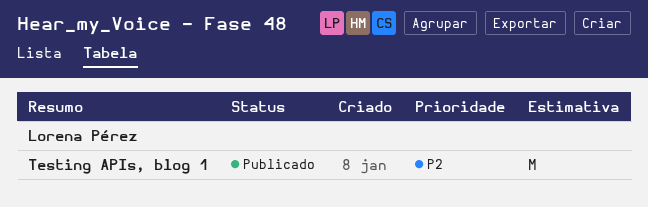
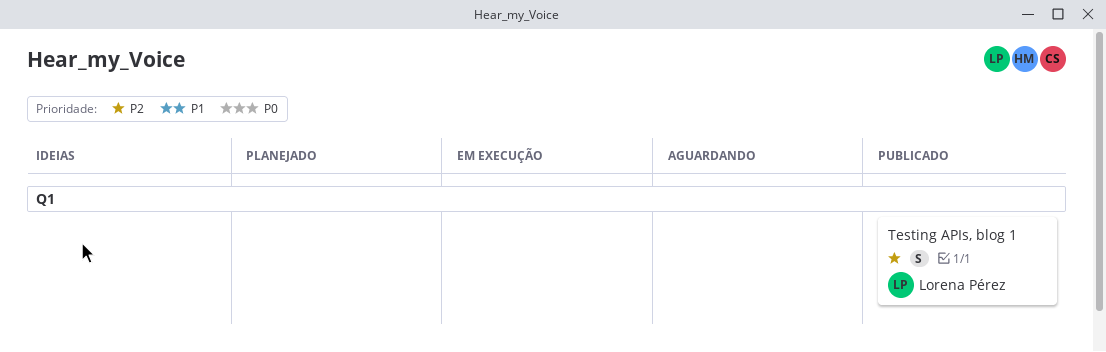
Testing APIs, blog 1, estimate: M -> S

